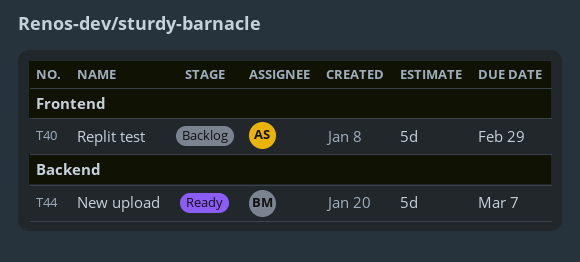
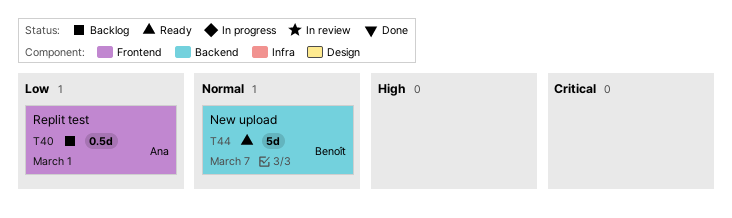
T40, estimate: 5d -> 0.5d
T40, due: Feb 29 -> Mar 1

